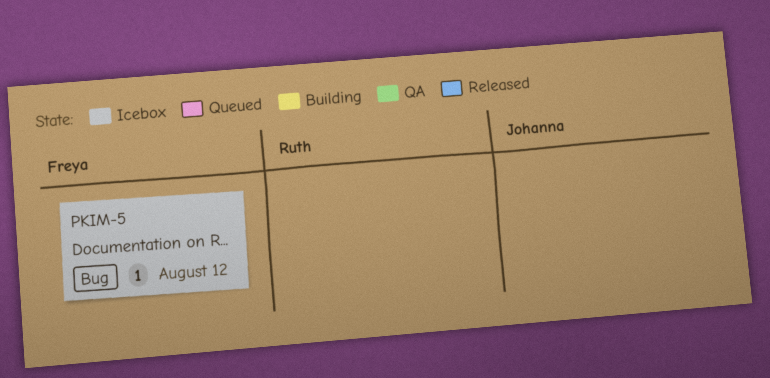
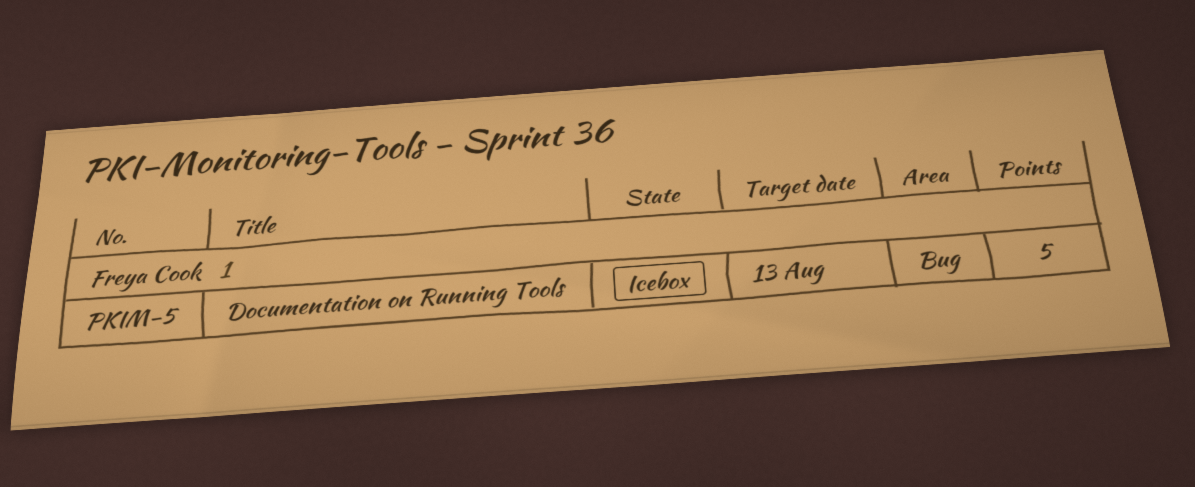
PKIM-5, estimate: 1 -> 5
PKIM-5, due: Aug 12 -> Aug 13

